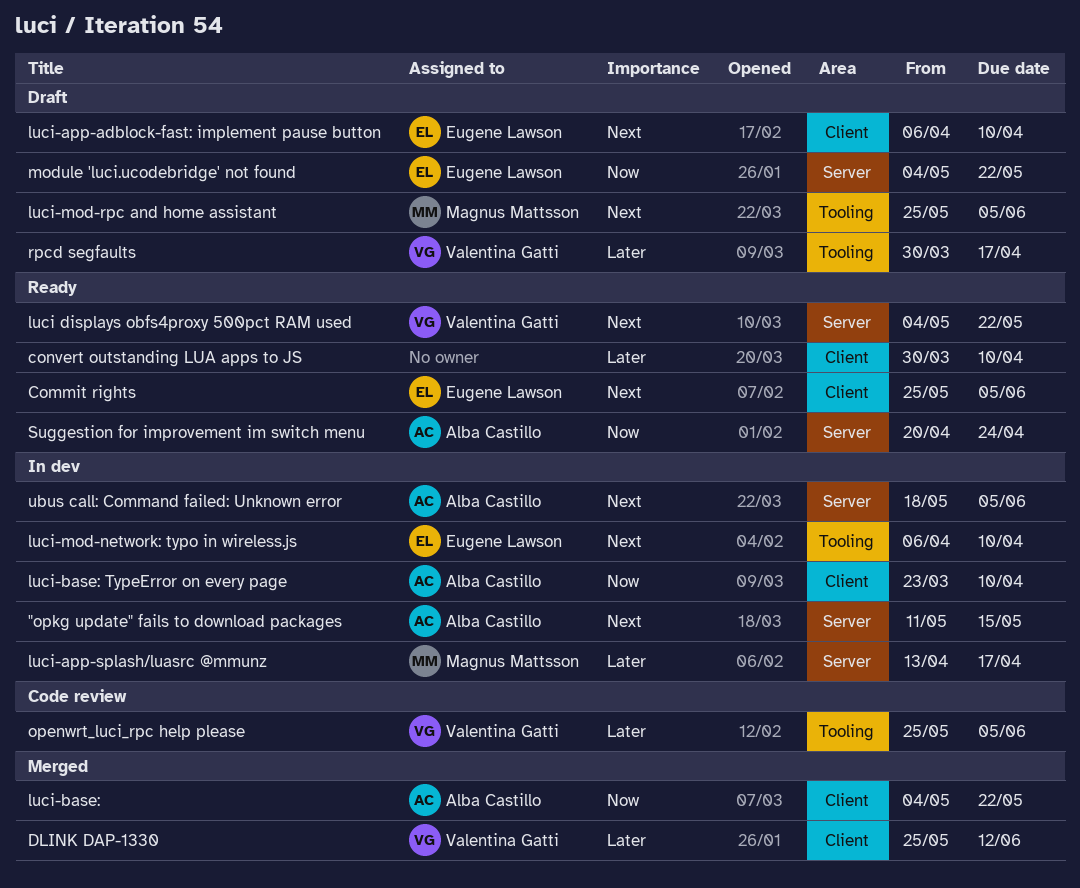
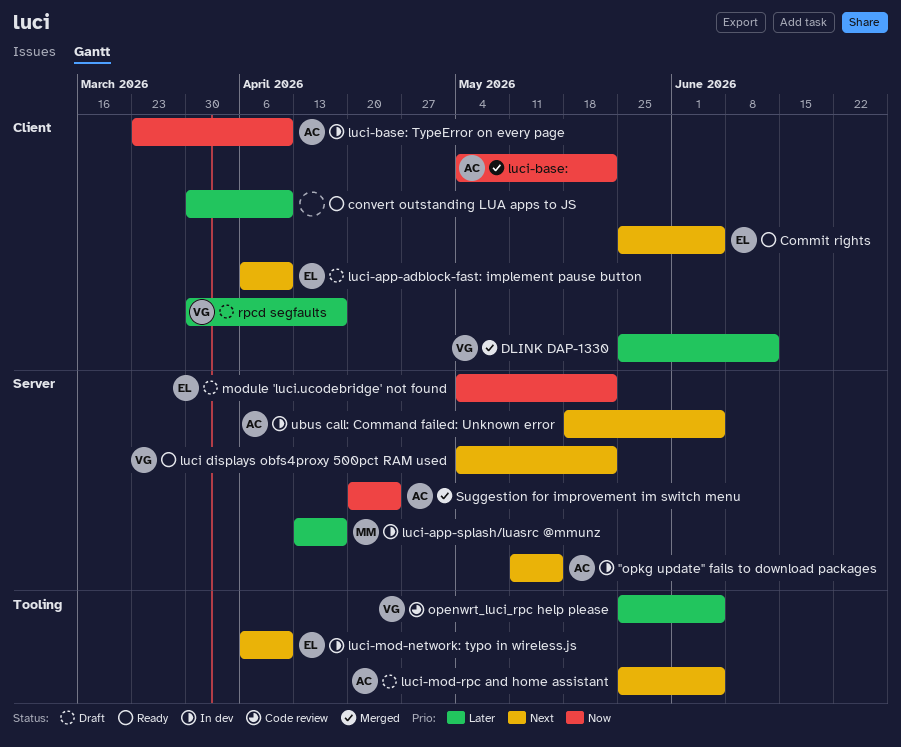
luci-mod-rpc and home assistant, owner: Magnus Mattsson -> Alba Castillo
rpcd segfaults, label: Tooling -> Client
Suggestion for improvement im switch menu, status: Ready -> Merged

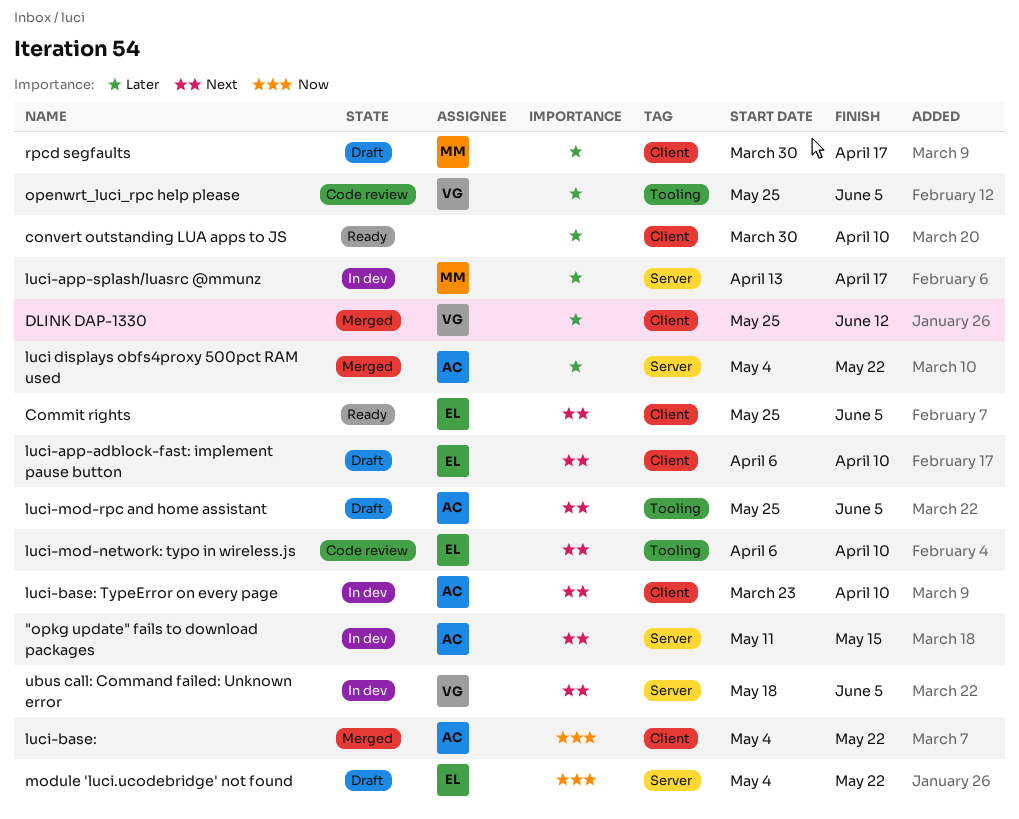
luci displays obfs4proxy 500pct RAM used, status: Ready -> Merged
luci displays obfs4proxy 500pct RAM used, owner: VG -> AC
luci displays obfs4proxy 500pct RAM used, priority: Next -> Later
luci-base: TypeError on every page, priority: Now -> Next
luci-mod-network: typo in wireless.js, status: In dev -> Code review
rpcd segfaults, owner: VG -> MM
Suggestion for improvement im switch menu: present -> none
ubus call: Command failed: Unknown error, owner: AC -> VG

